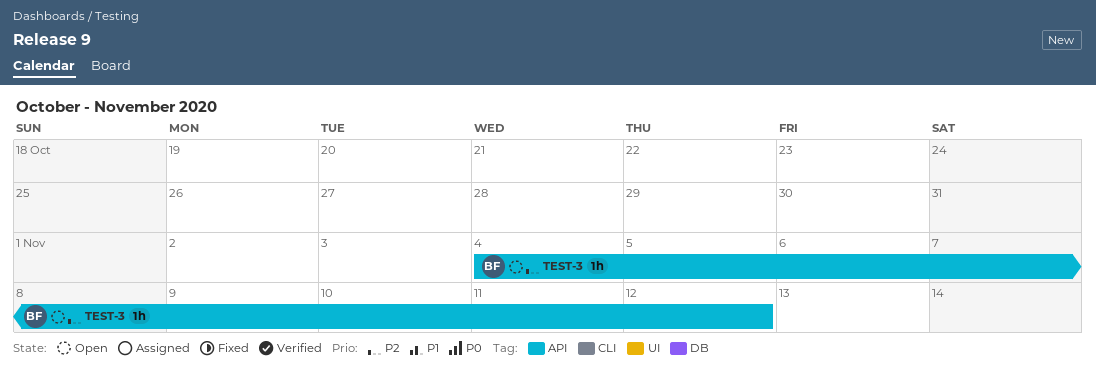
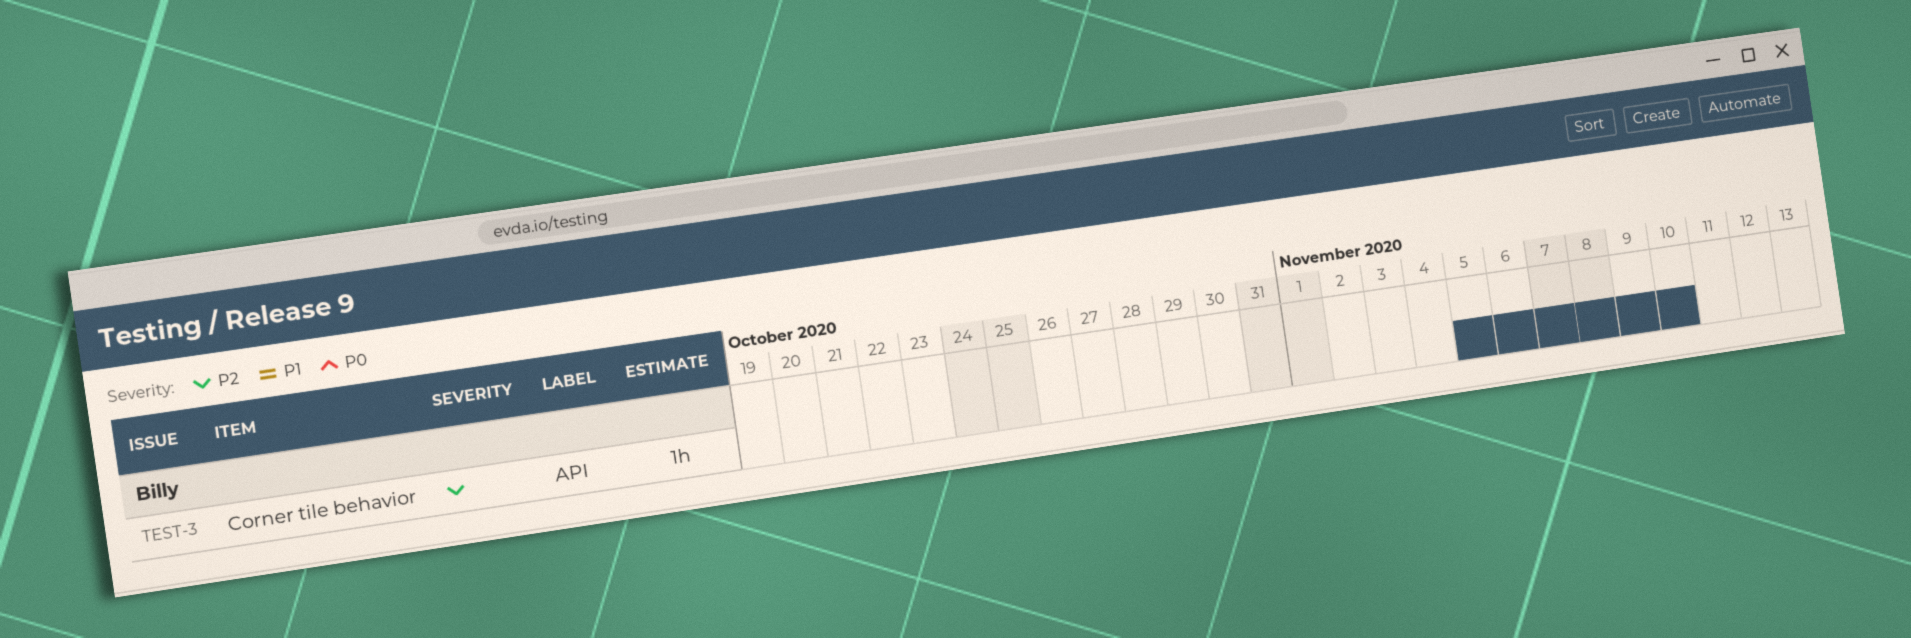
TEST-3, start: Nov 4 -> Nov 5
TEST-3, due: Nov 12 -> Nov 10

